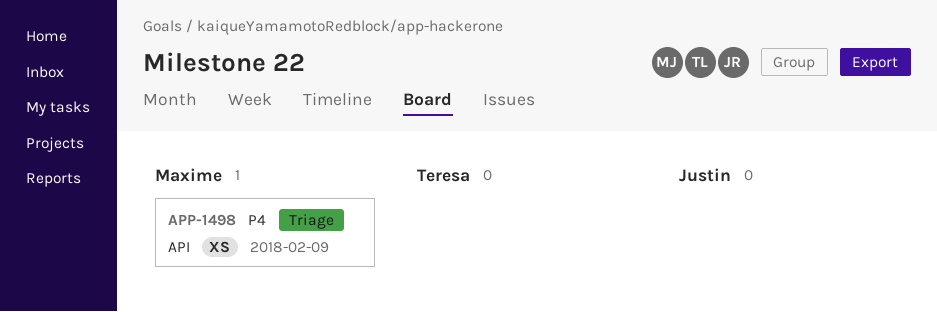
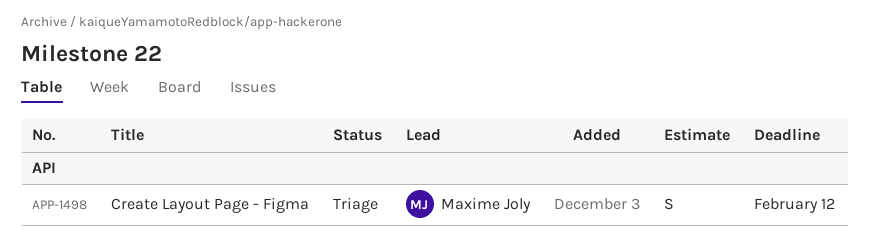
APP-1498, estimate: XS -> S
APP-1498, due: Feb 9 -> Feb 12

